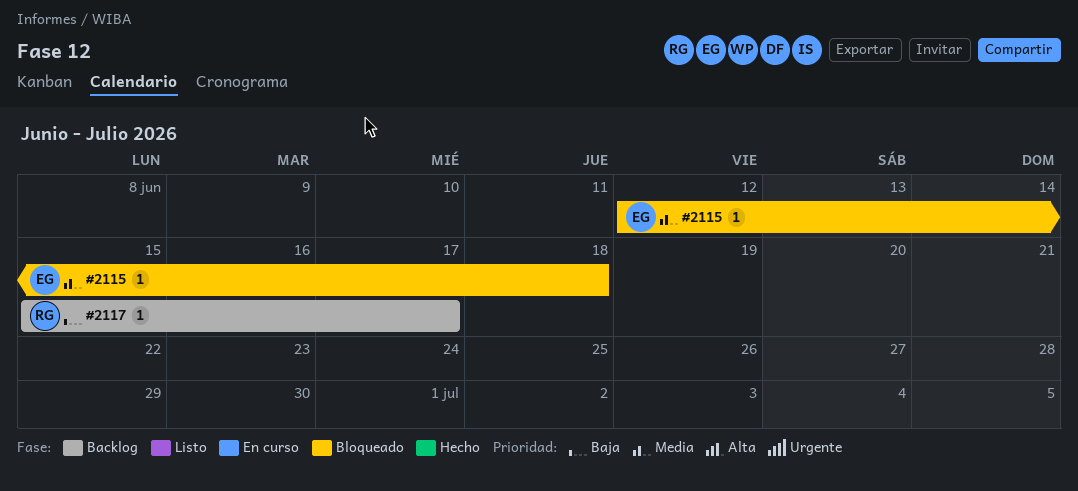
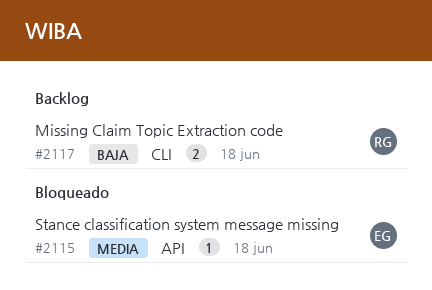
#2117, estimate: 1 -> 2
#2117, due: Jun 17 -> Jun 18

